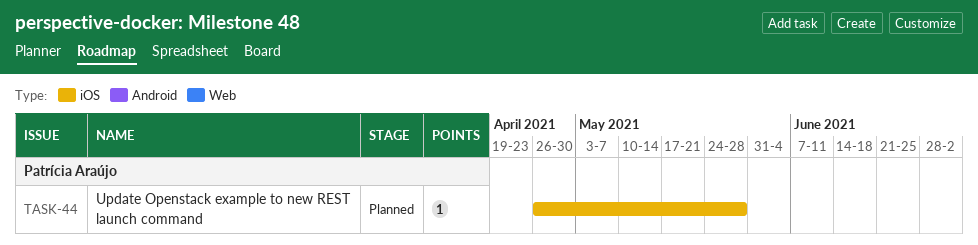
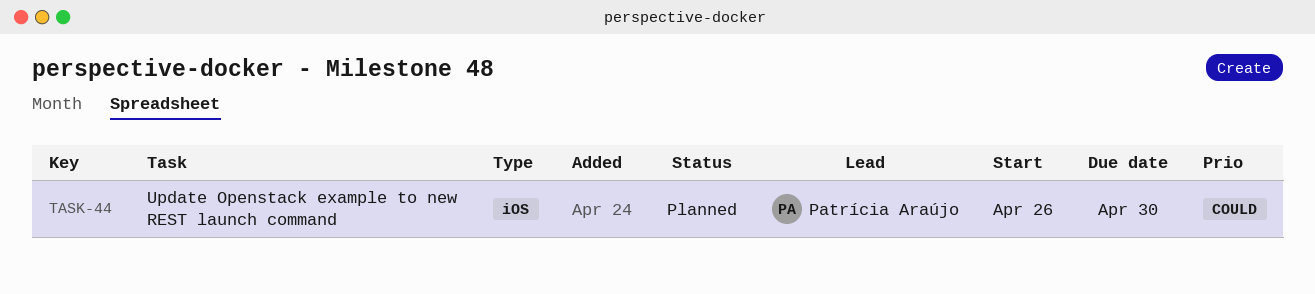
TASK-44, due: May 28 -> Apr 30

